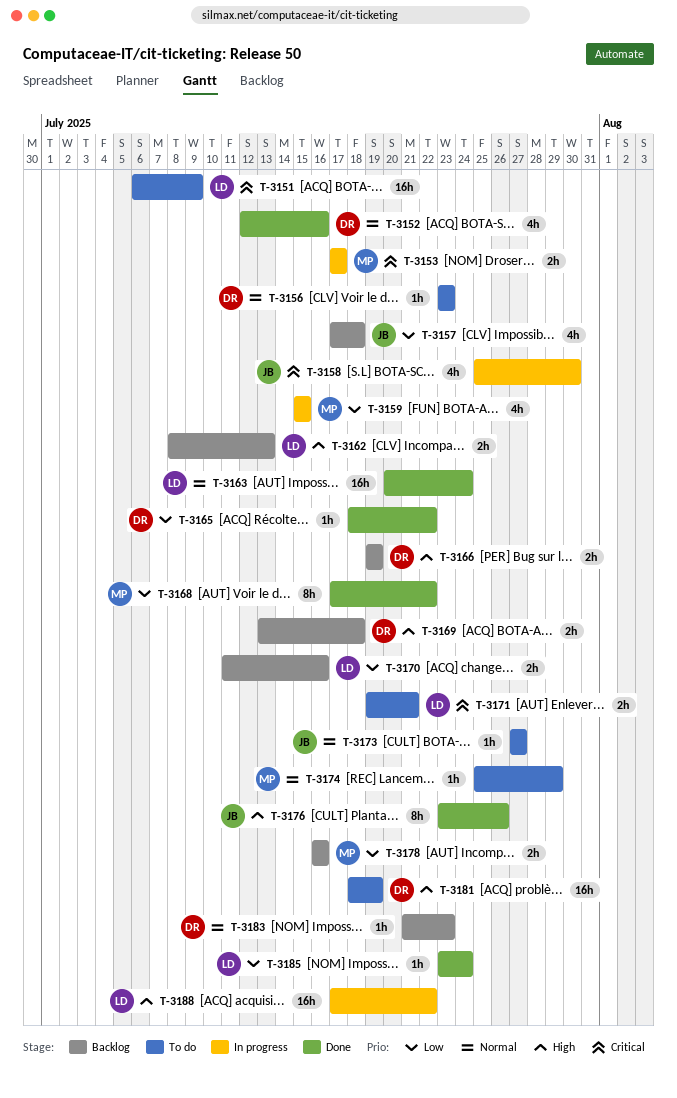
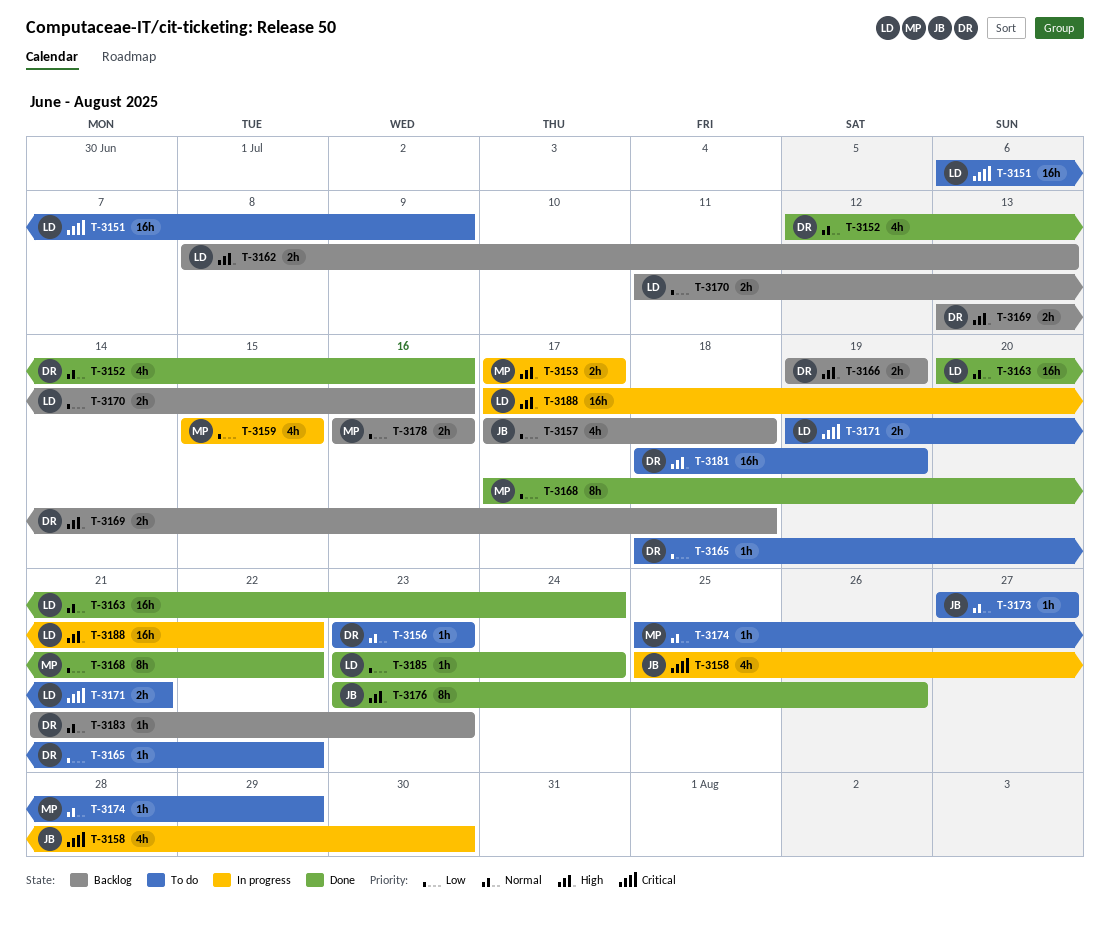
T-3153, priority: Critical -> High
T-3165, status: Done -> To do

